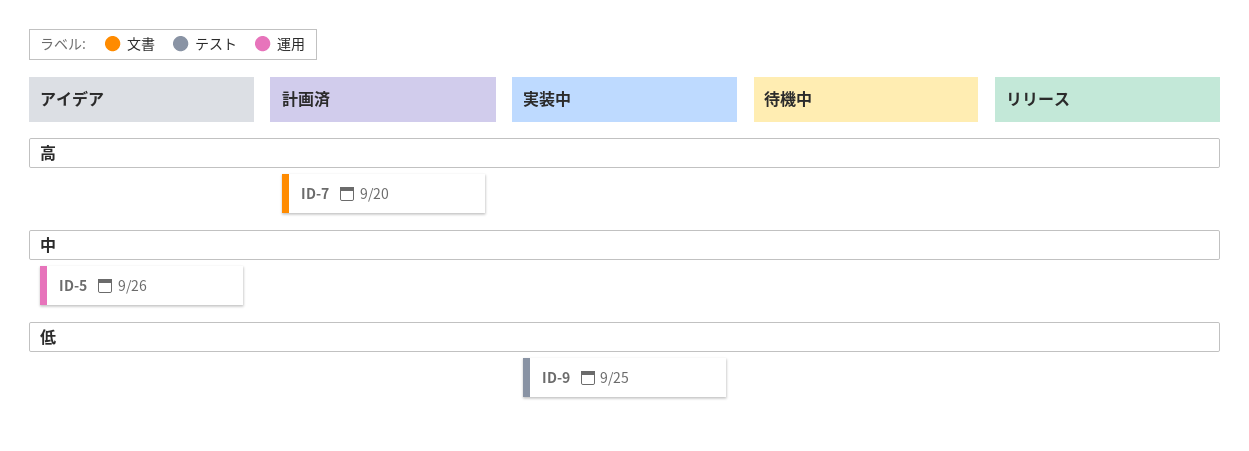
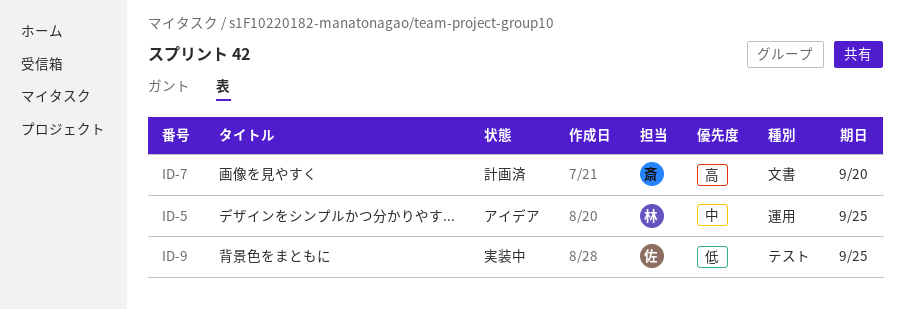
ID-5, due: Sep 26 -> Sep 25

